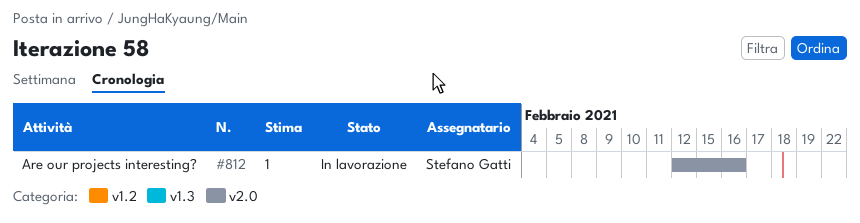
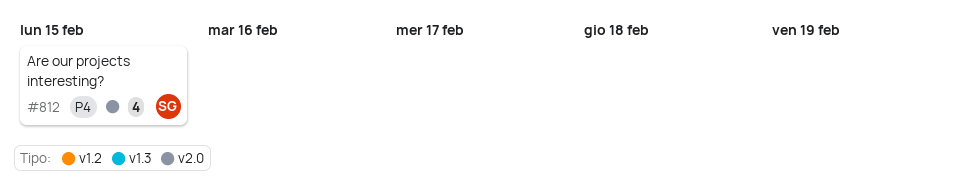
#812, estimate: 1 -> 4
#812, due: Feb 16 -> Feb 15

